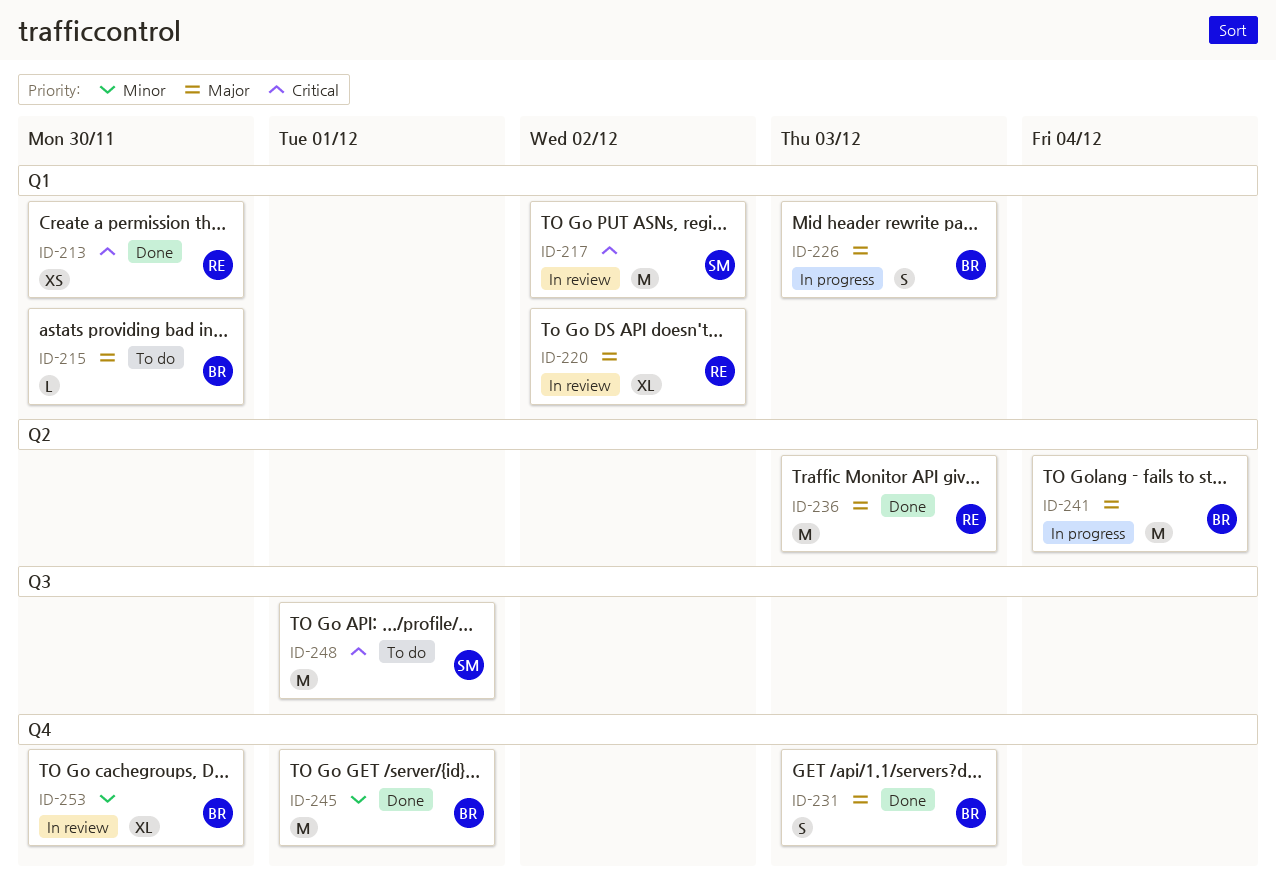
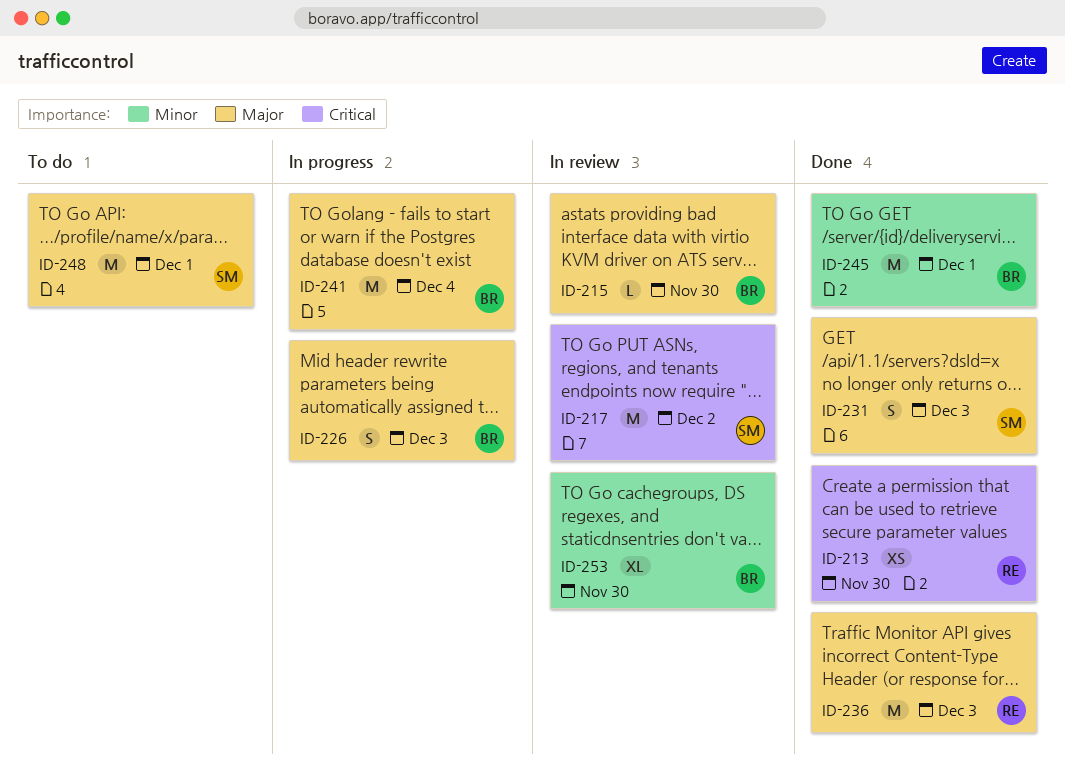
ID-215, status: To do -> In review
ID-220: present -> none
ID-231, owner: BR -> SM
ID-248, priority: Critical -> Major

